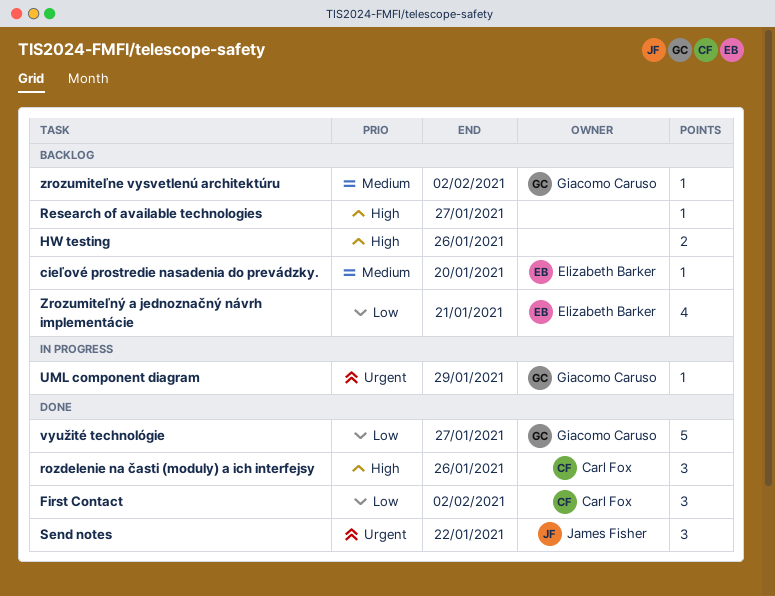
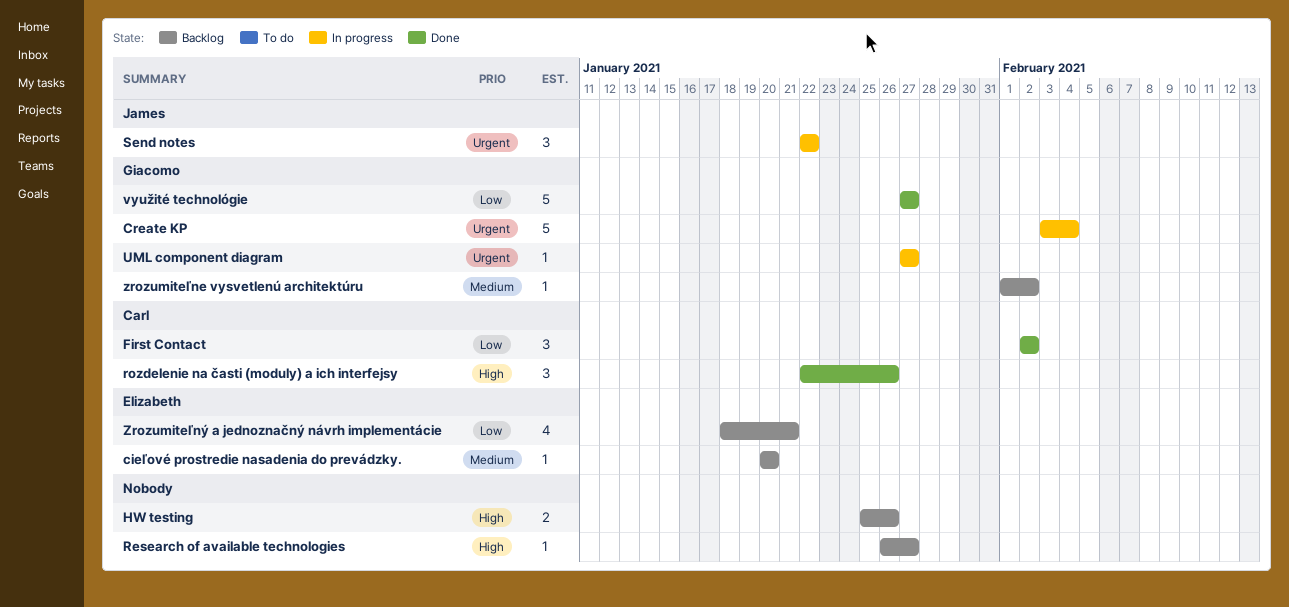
Create KP: none -> present
Send notes, status: Done -> In progress
UML component diagram, due: Jan 29 -> Jan 27

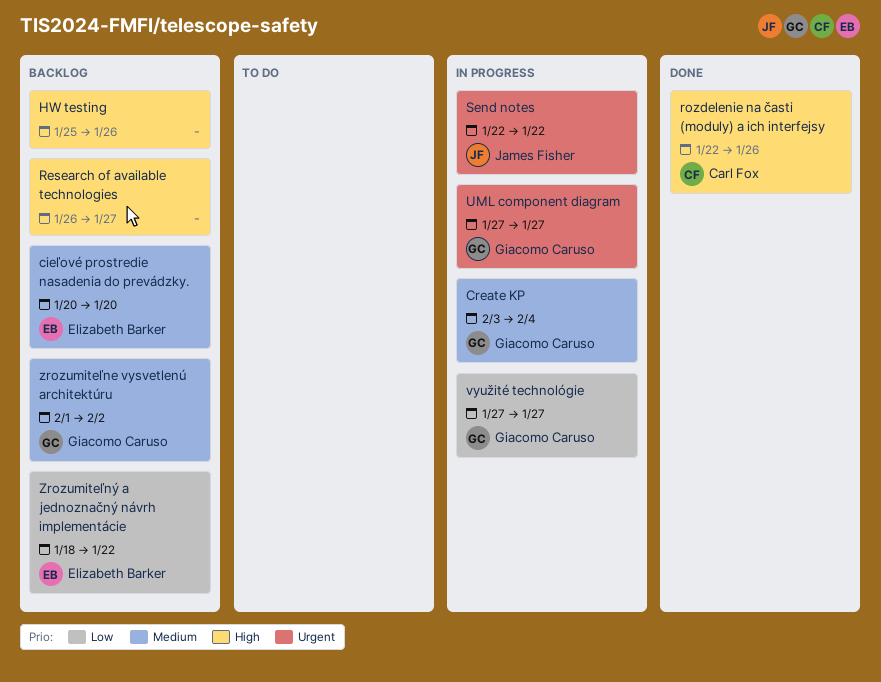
Create KP, priority: Urgent -> Medium
First Contact: present -> none
využité technológie, status: Done -> In progress
Zrozumiteľný a jednoznačný návrh implementácie, due: Jan 21 -> Jan 22

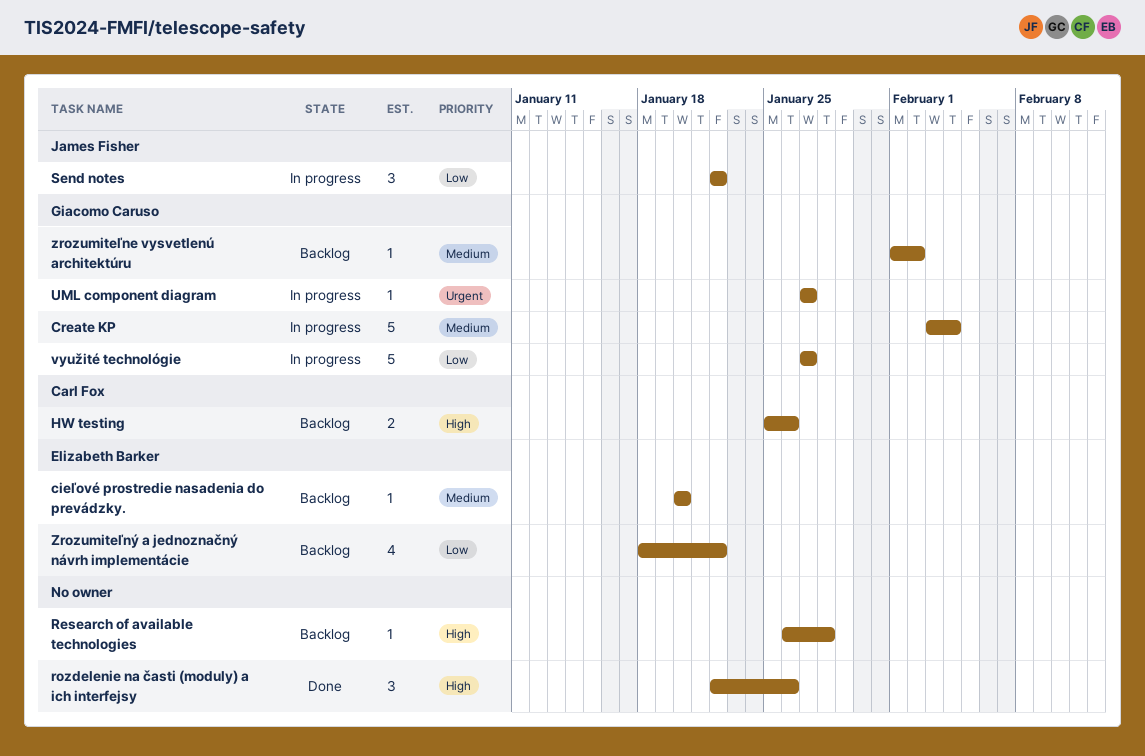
HW testing, owner: none -> Carl Fox
Research of available technologies, due: Jan 27 -> Jan 28
rozdelenie na časti (moduly) a ich interfejsy, owner: Carl Fox -> none
Send notes, priority: Urgent -> Low

